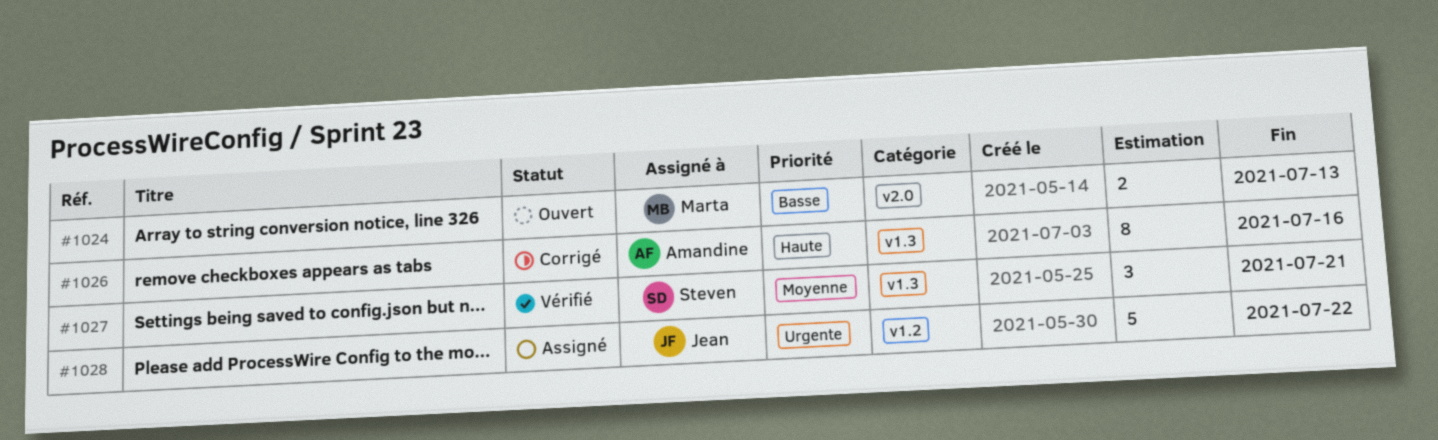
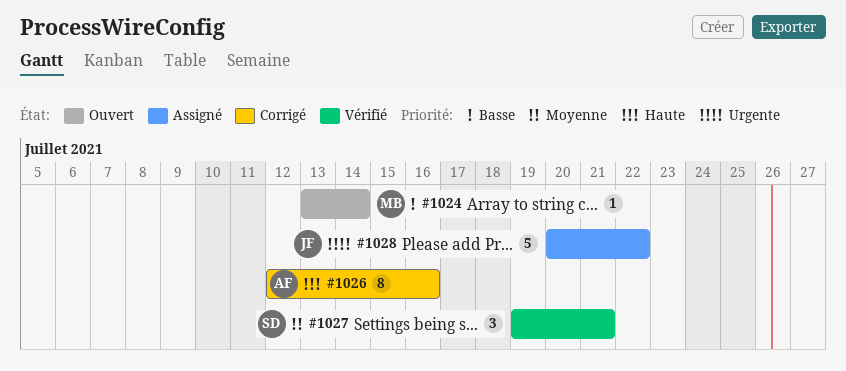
#1024, estimate: 2 -> 1
#1024, due: Jul 13 -> Jul 14

